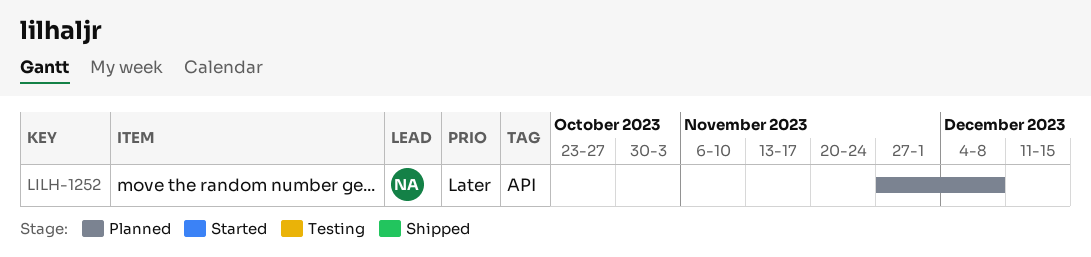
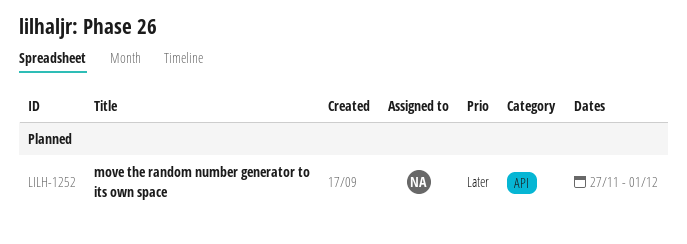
LILH-1252, due: Dec 8 -> Dec 1

